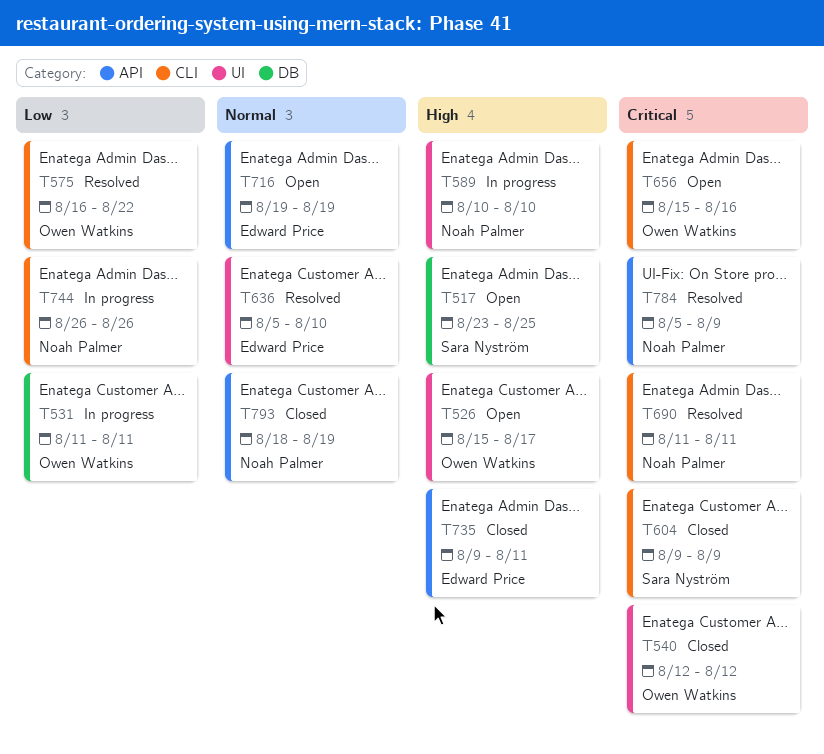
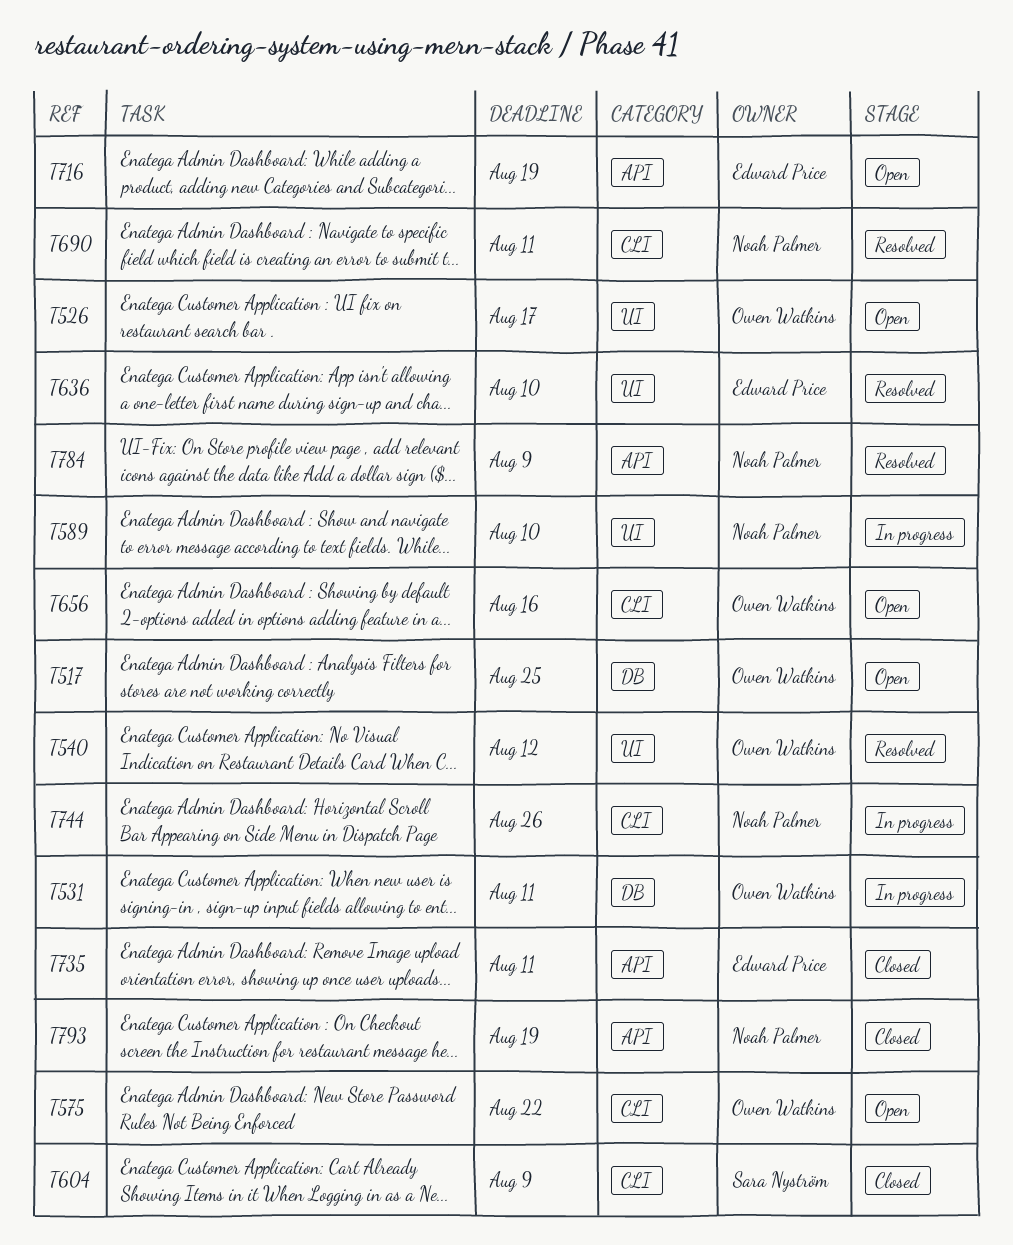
T517, owner: Sara Nyström -> Owen Watkins
T540, status: Closed -> Resolved
T575, status: Resolved -> Open

